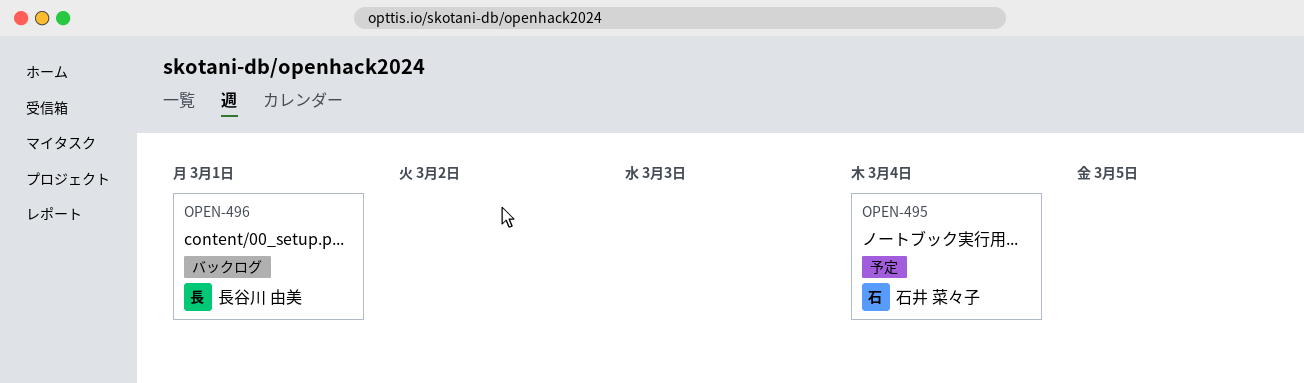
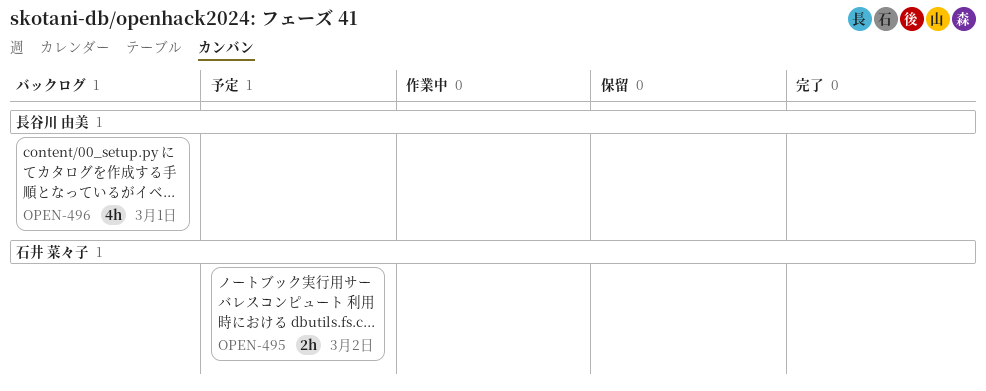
OPEN-495, due: Mar 4 -> Mar 2

